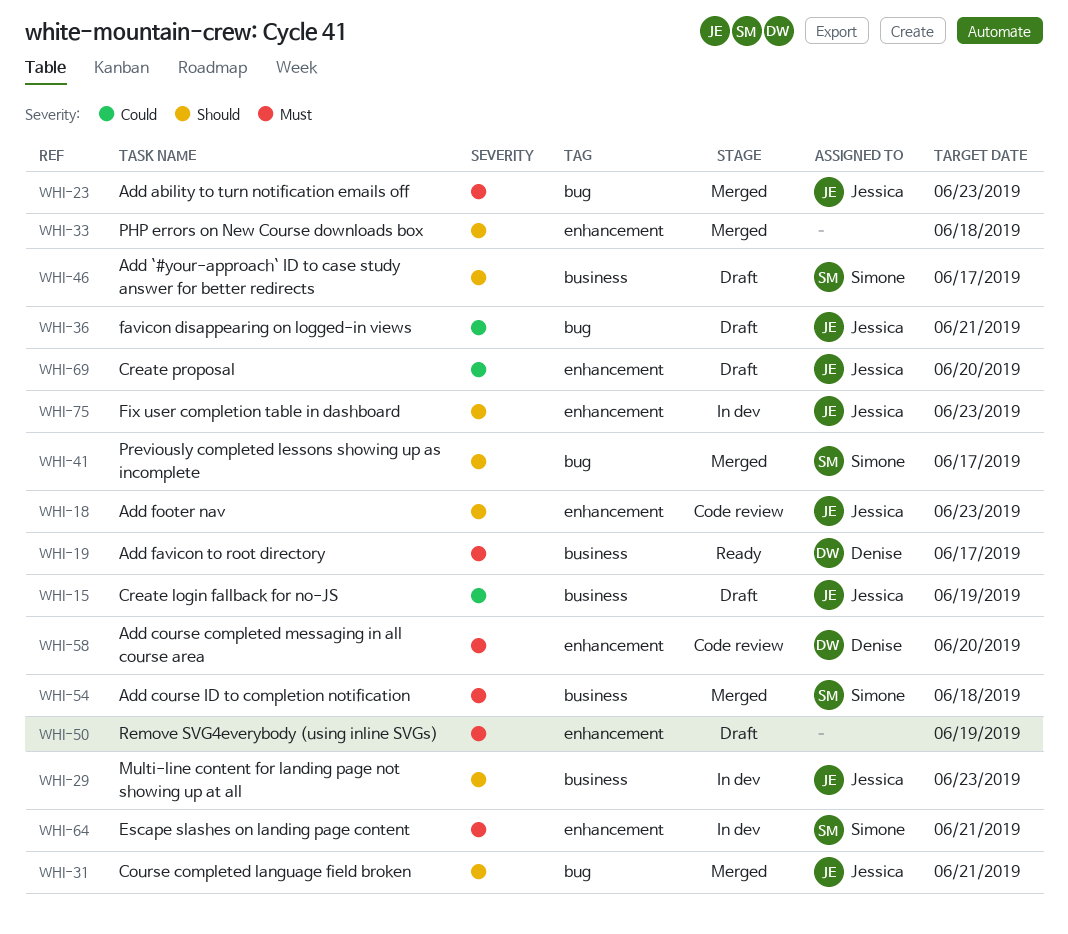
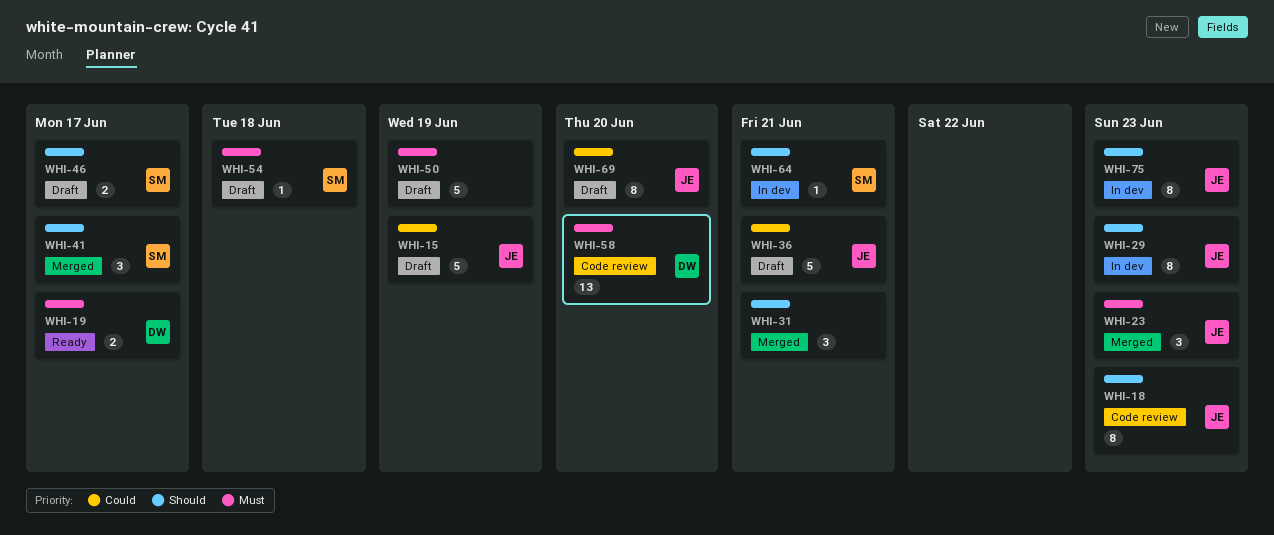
WHI-31, owner: Jessica -> none
WHI-33: present -> none
WHI-54, status: Merged -> Draft
WHI-64, priority: Must -> Should

